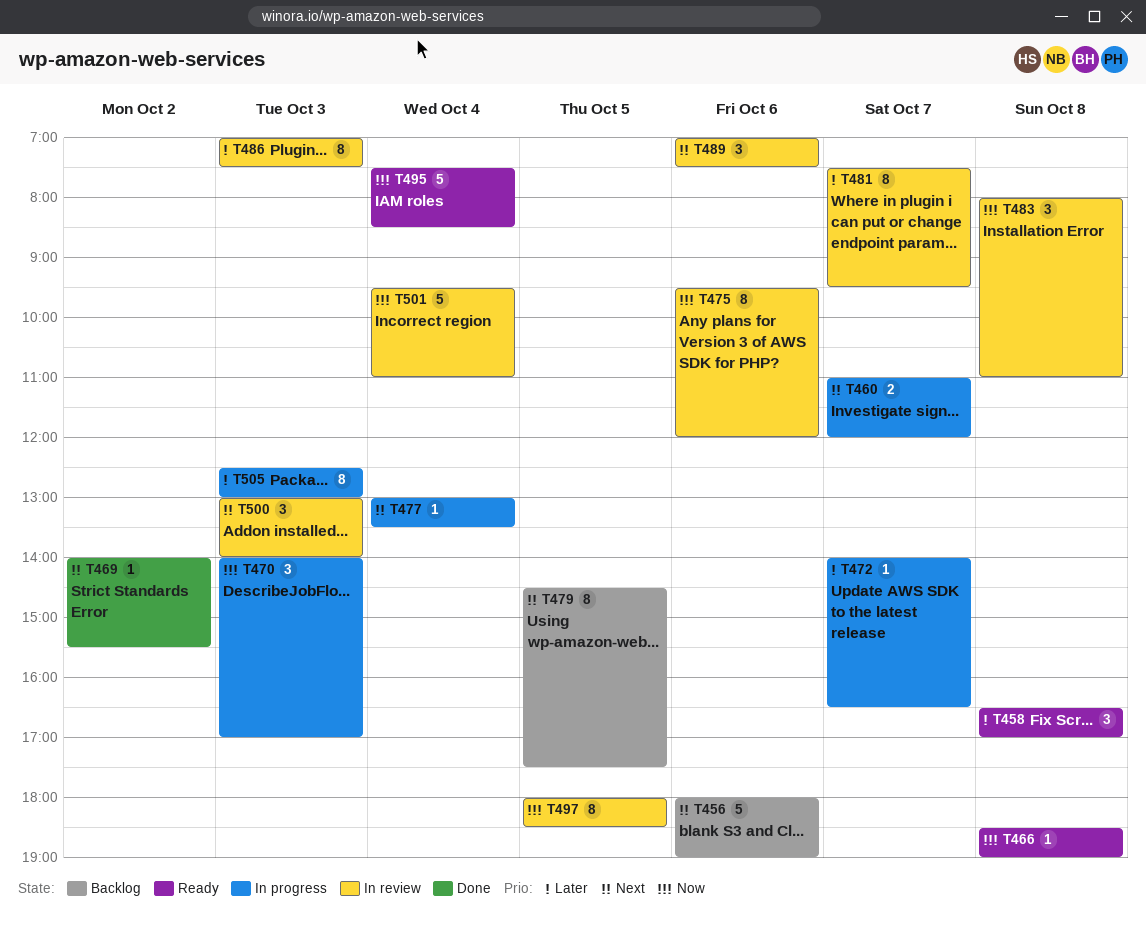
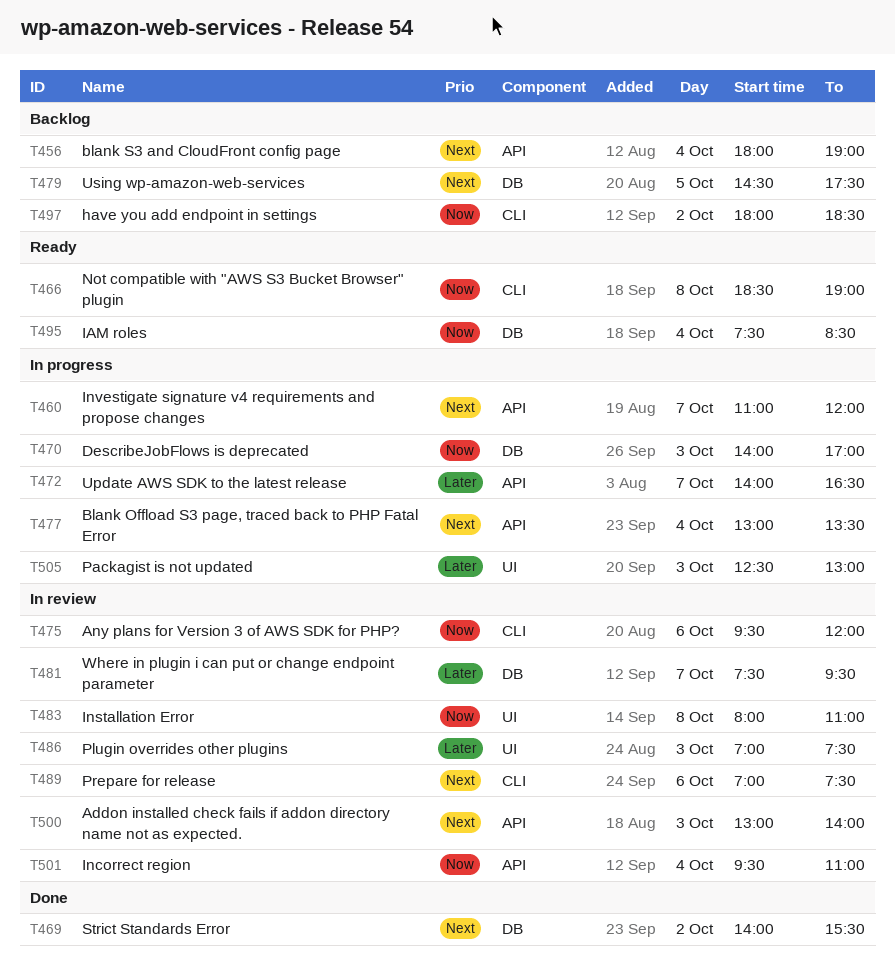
T456, day: Oct 6 -> Oct 4
T458: present -> none
T497, status: In review -> Backlog
T497, day: Oct 5 -> Oct 2

